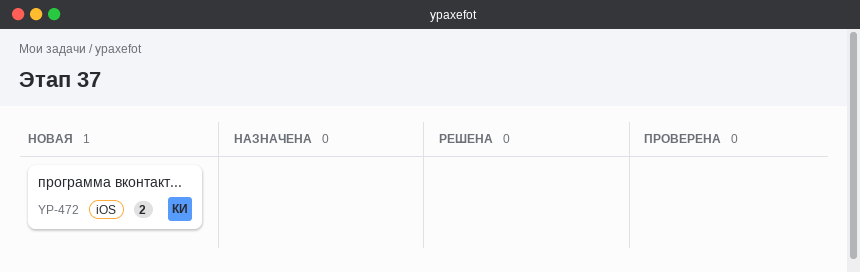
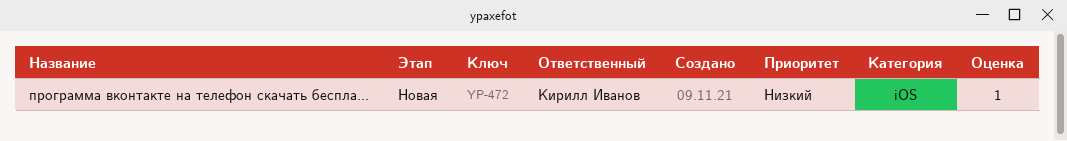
YP-472, estimate: 2 -> 1

